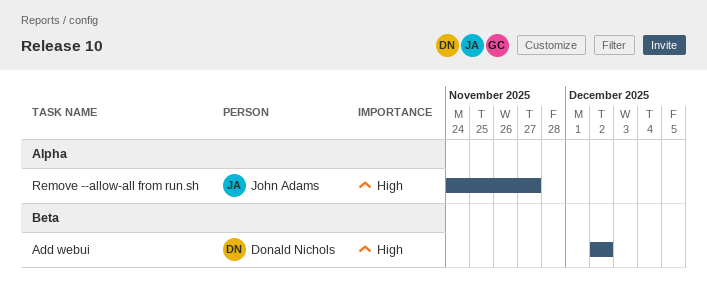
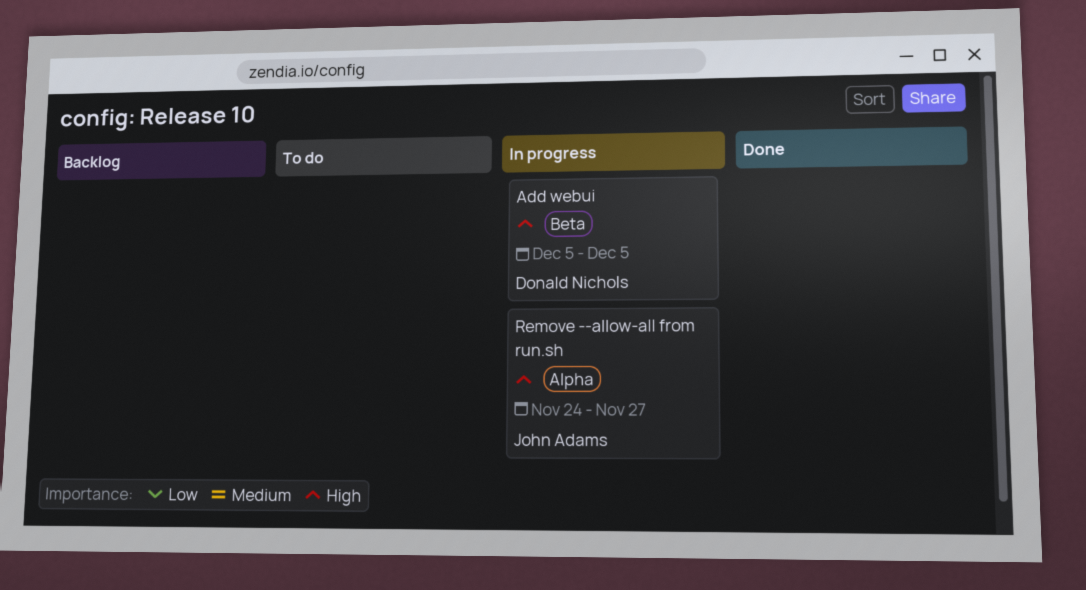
Add webui, start: Dec 2 -> Dec 5
Add webui, due: Dec 2 -> Dec 5

